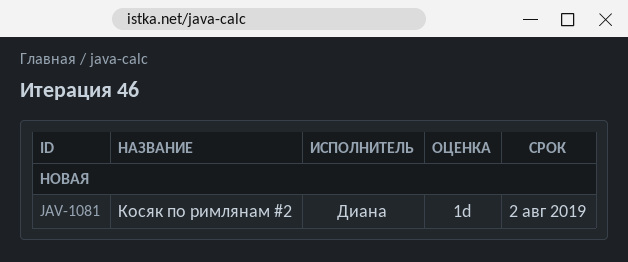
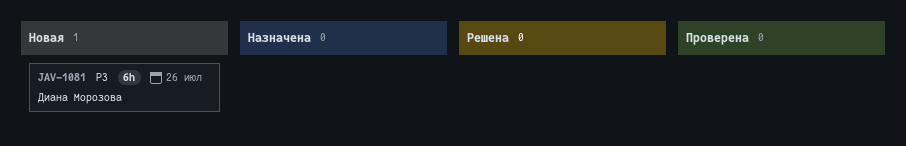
JAV-1081, estimate: 1d -> 6h
JAV-1081, due: Aug 2 -> Jul 26

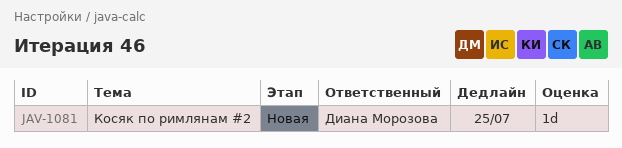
JAV-1081, estimate: 6h -> 1d
JAV-1081, due: Jul 26 -> Jul 25

